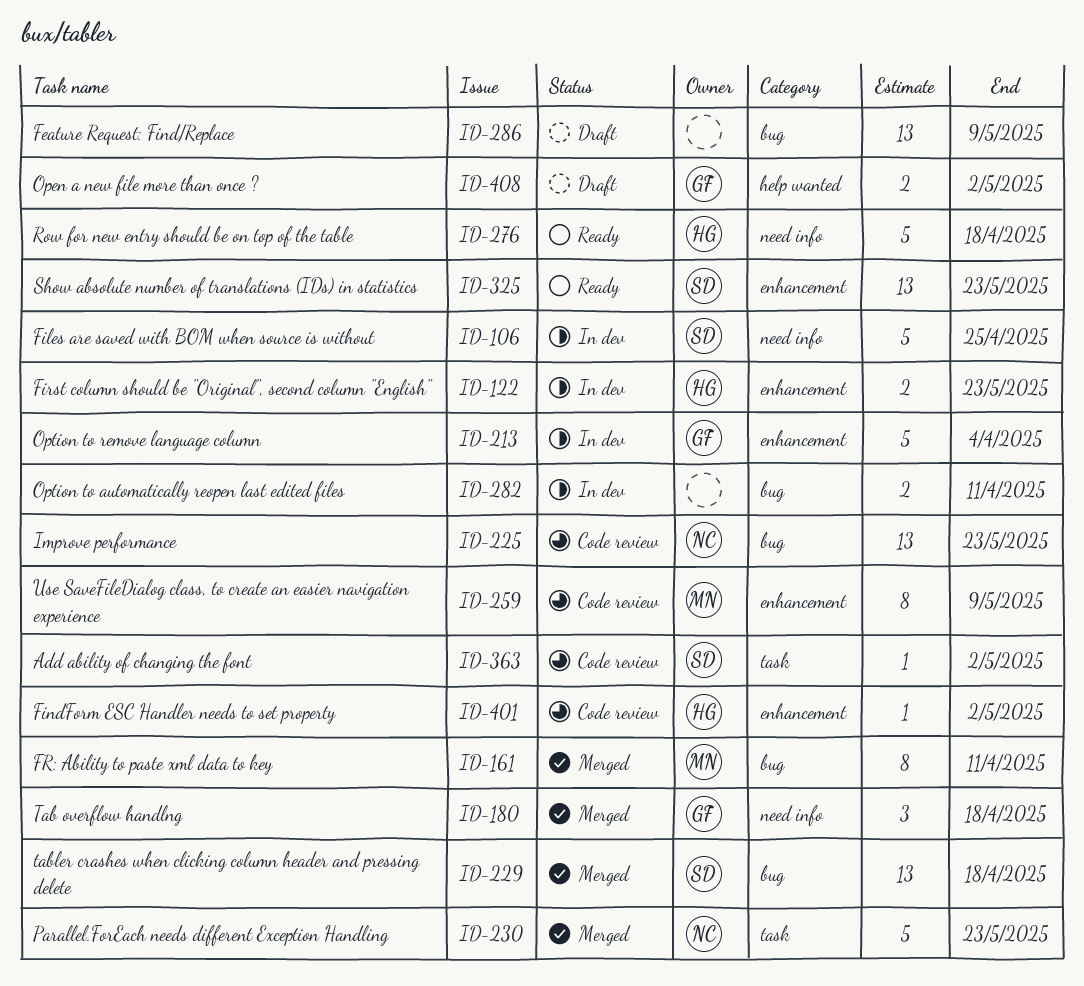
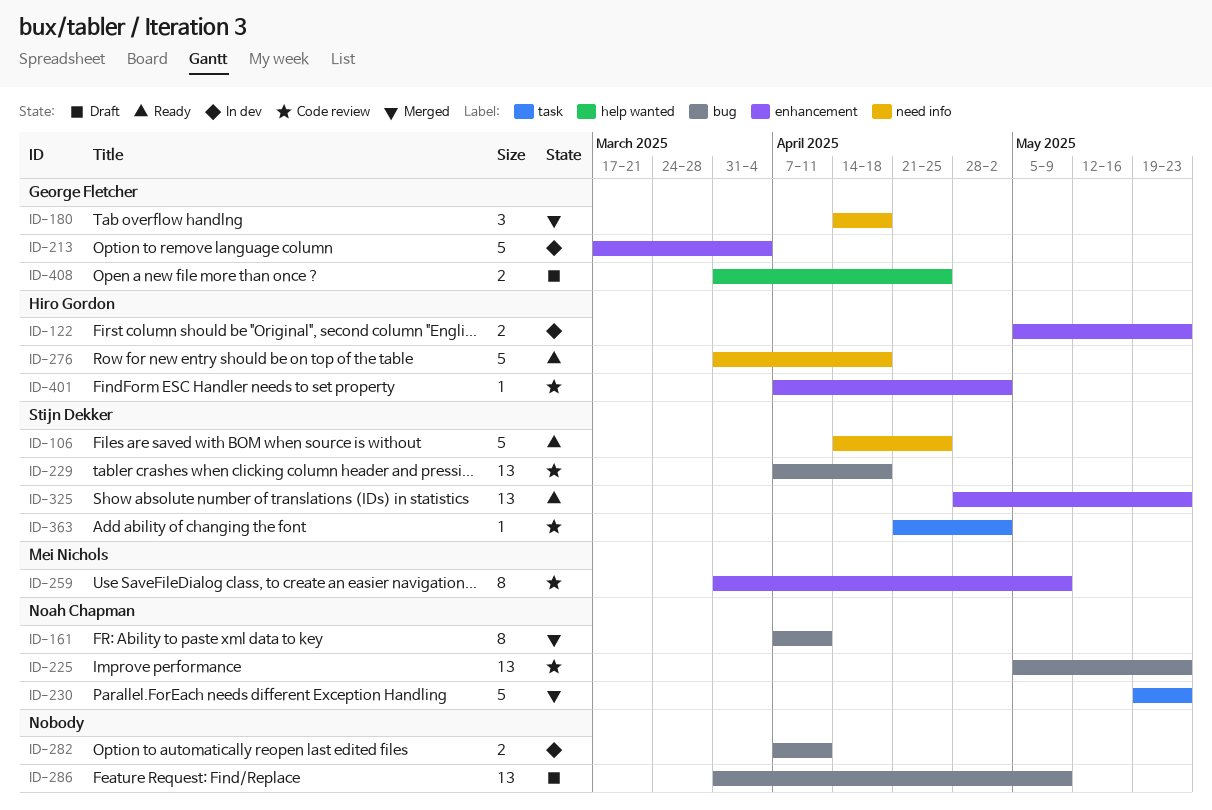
ID-106, status: In dev -> Ready
ID-161, owner: Mei Nichols -> Noah Chapman
ID-229, status: Merged -> Code review
ID-408, due: May 2 -> Apr 25

